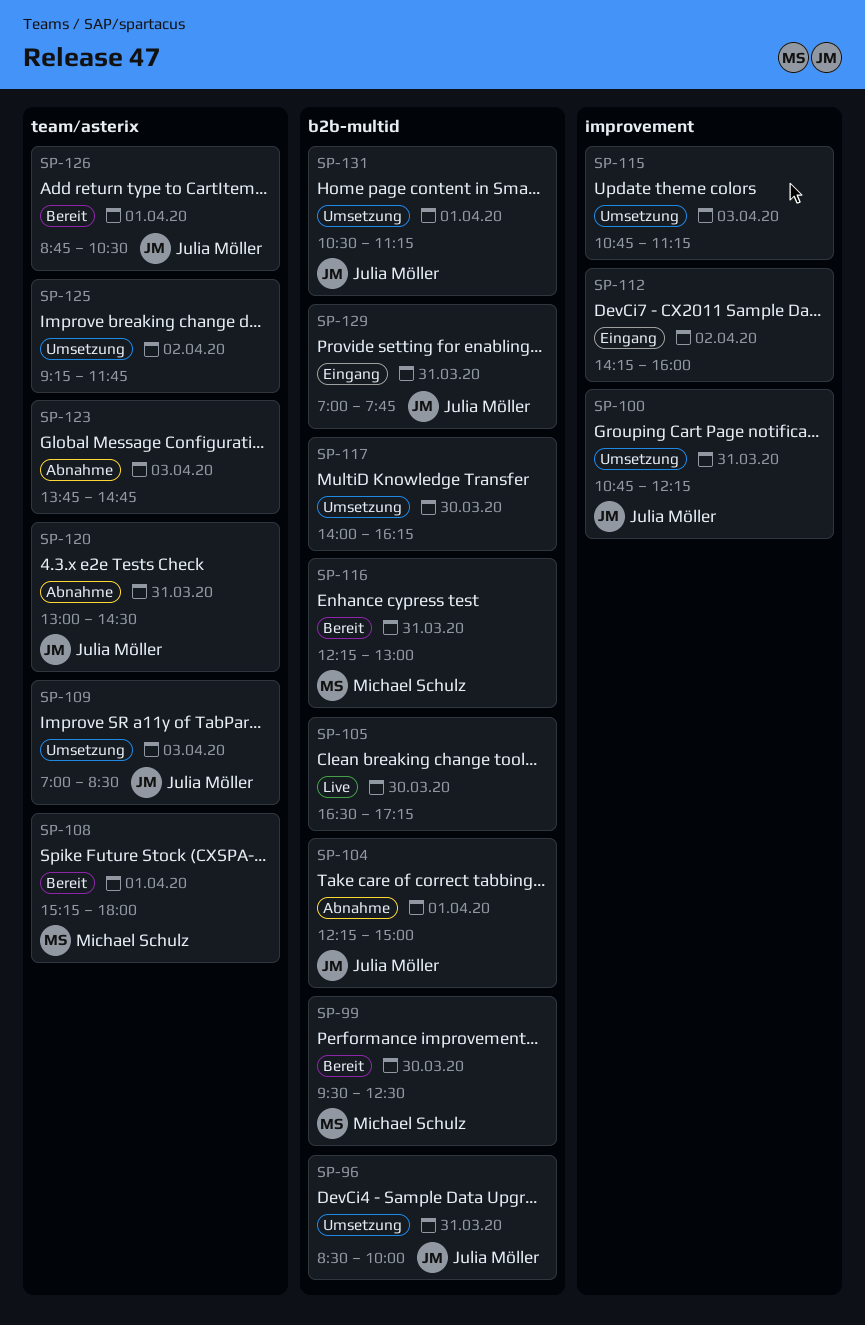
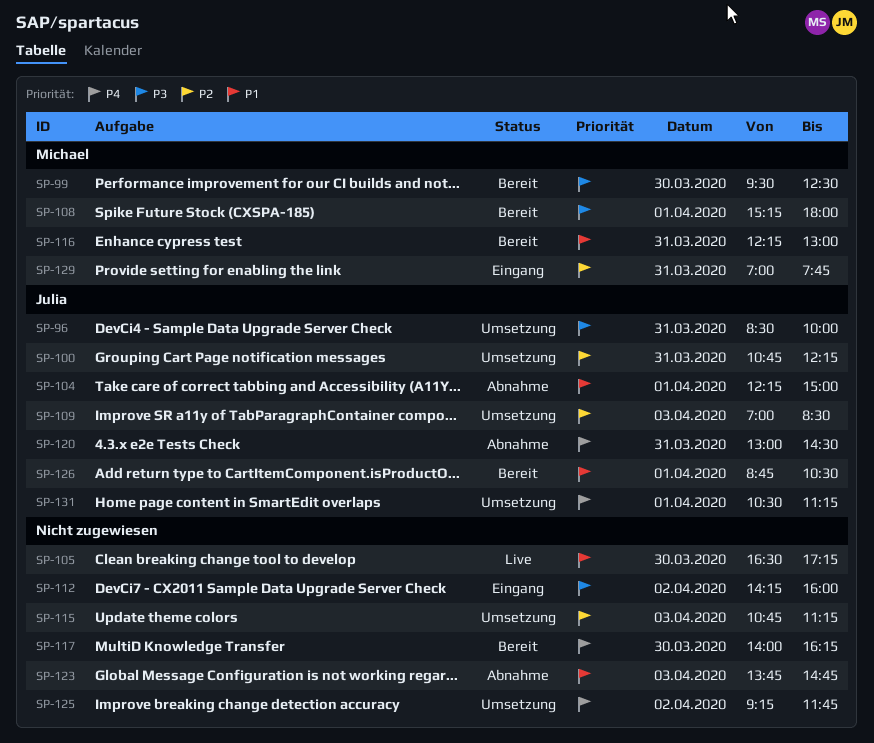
SP-117, status: Umsetzung -> Bereit
SP-129, owner: Julia Möller -> Michael Schulz

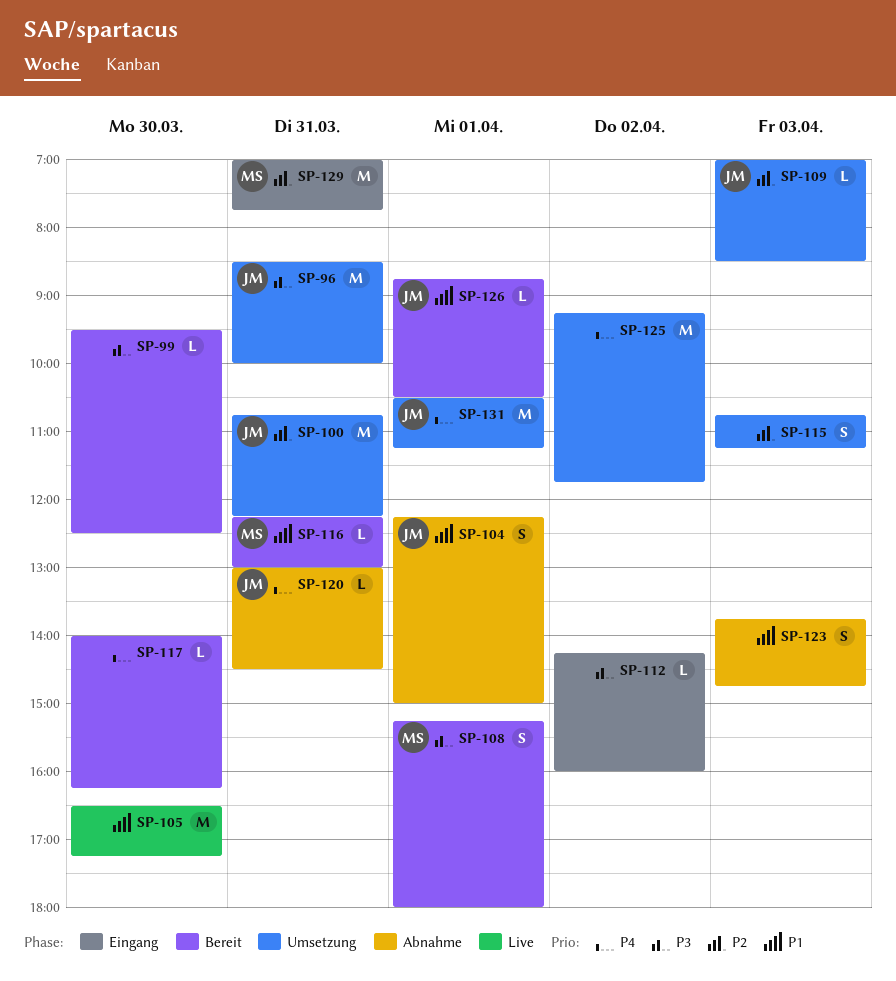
SP-99, owner: Michael -> none

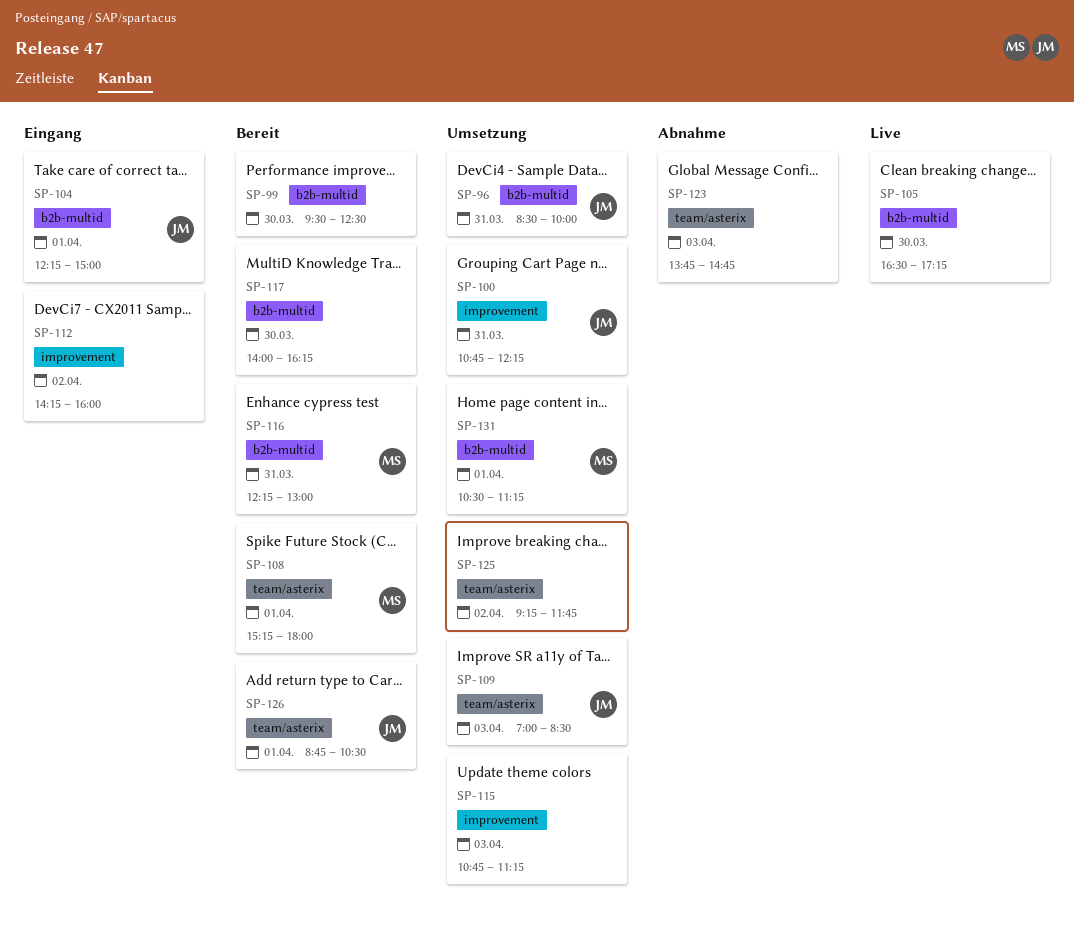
SP-104, status: Abnahme -> Eingang
SP-120: present -> none
SP-129: present -> none
SP-131, owner: JM -> MS

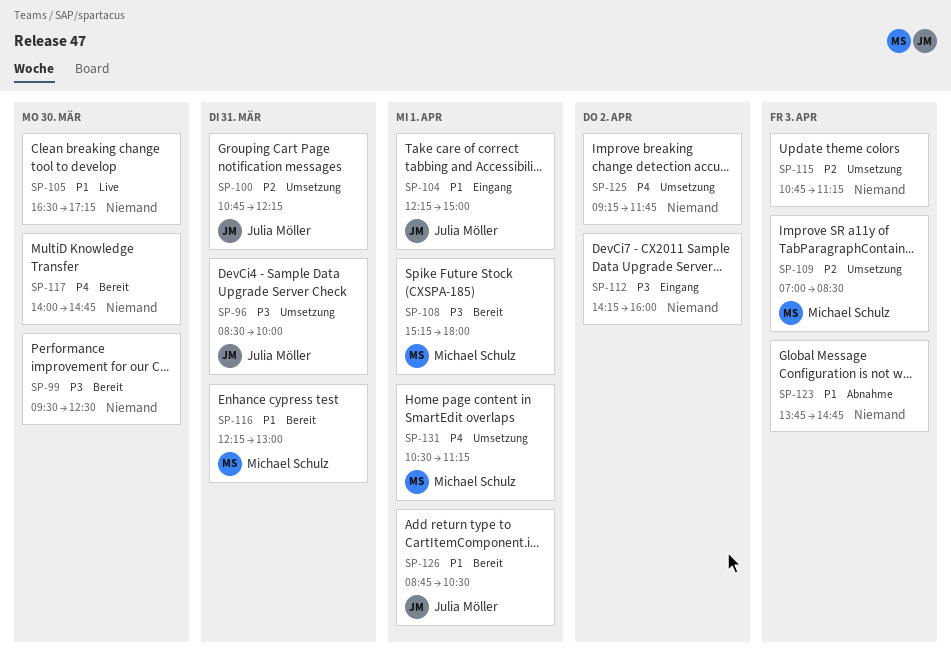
SP-109, owner: Julia Möller -> Michael Schulz
SP-117, ends: 16:15 -> 14:45

